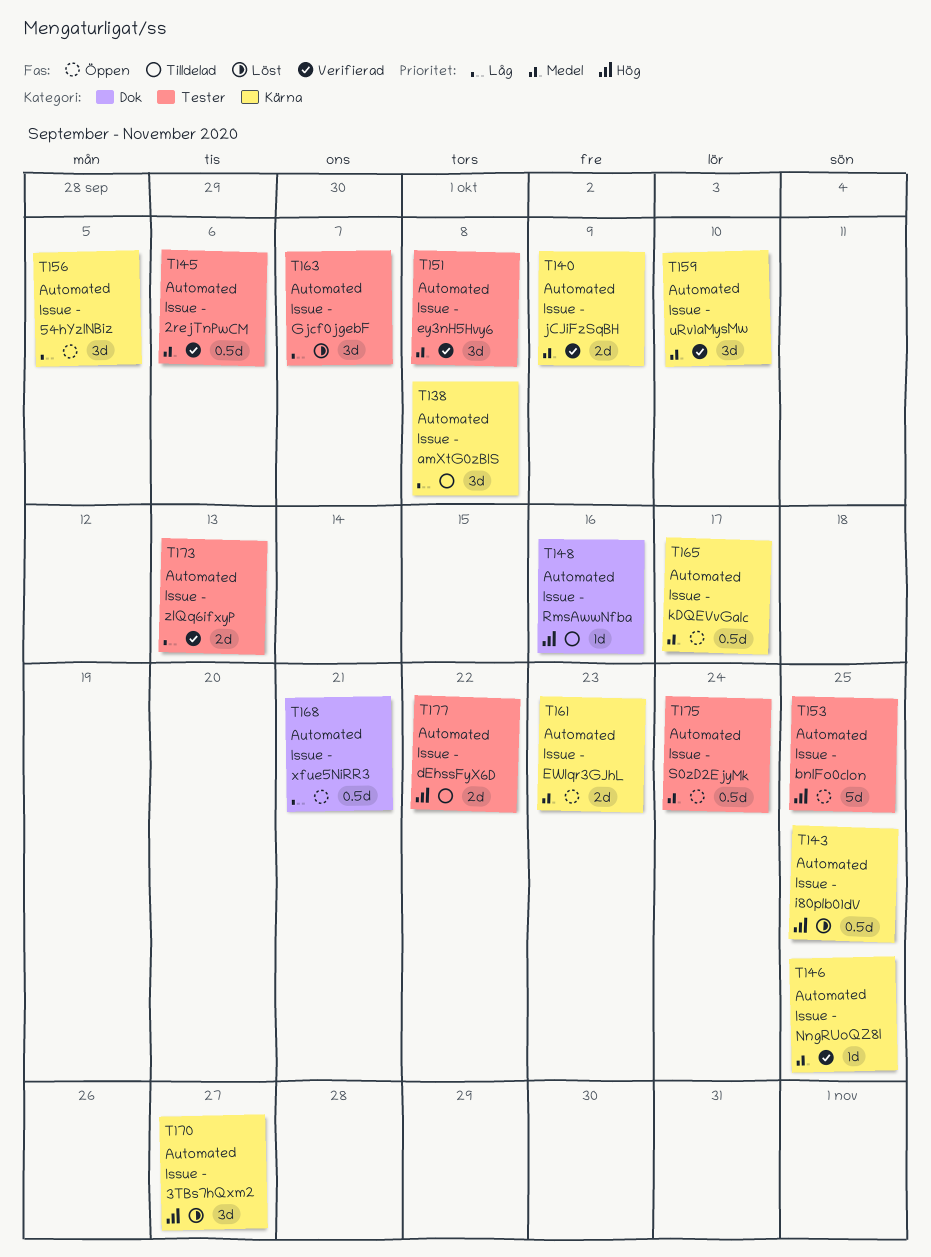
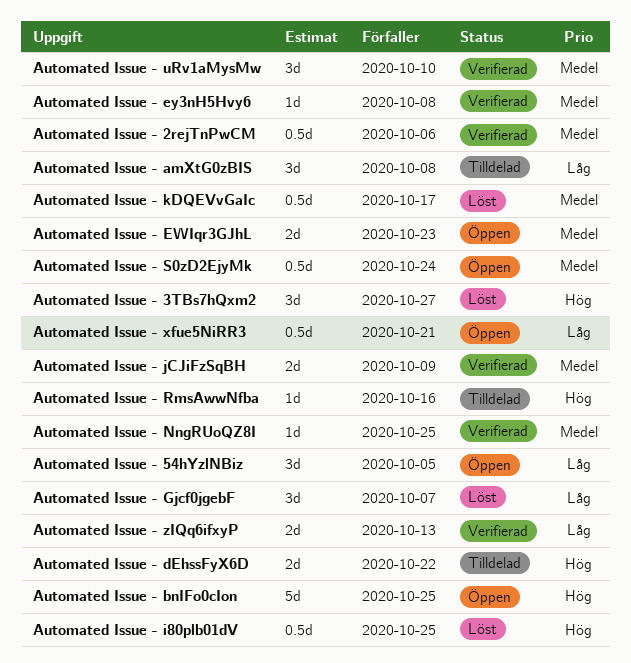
Automated Issue - ey3nH5Hvy6, estimate: 3d -> 1d
Automated Issue - kDQEVvGaIc, status: Öppen -> Löst

